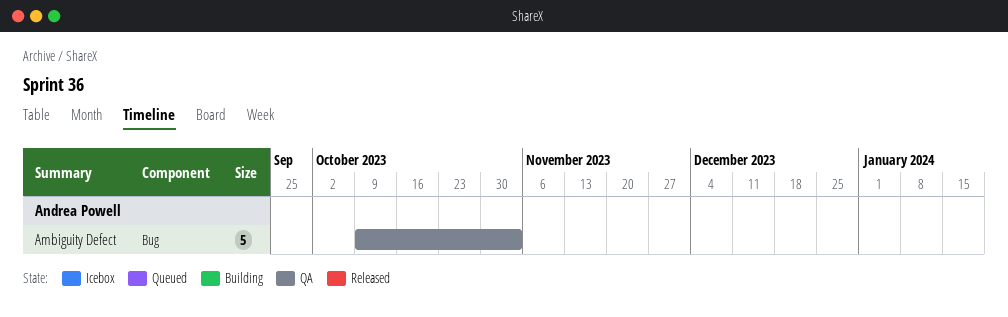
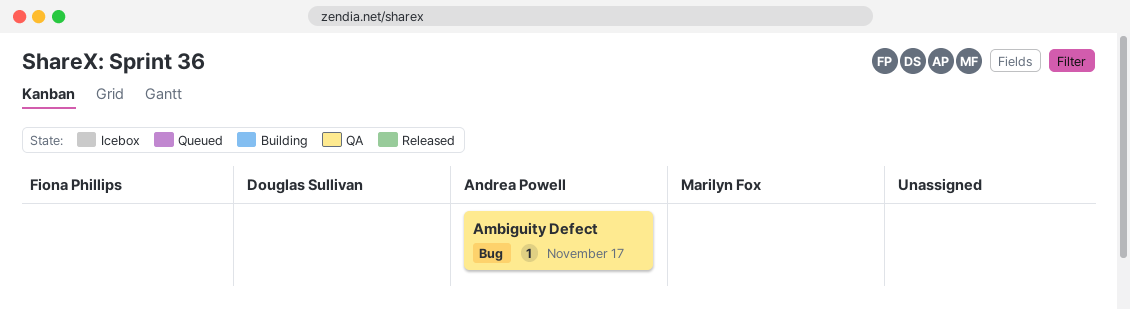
Ambiguity Defect, estimate: 5 -> 1
Ambiguity Defect, due: Nov 3 -> Nov 17

